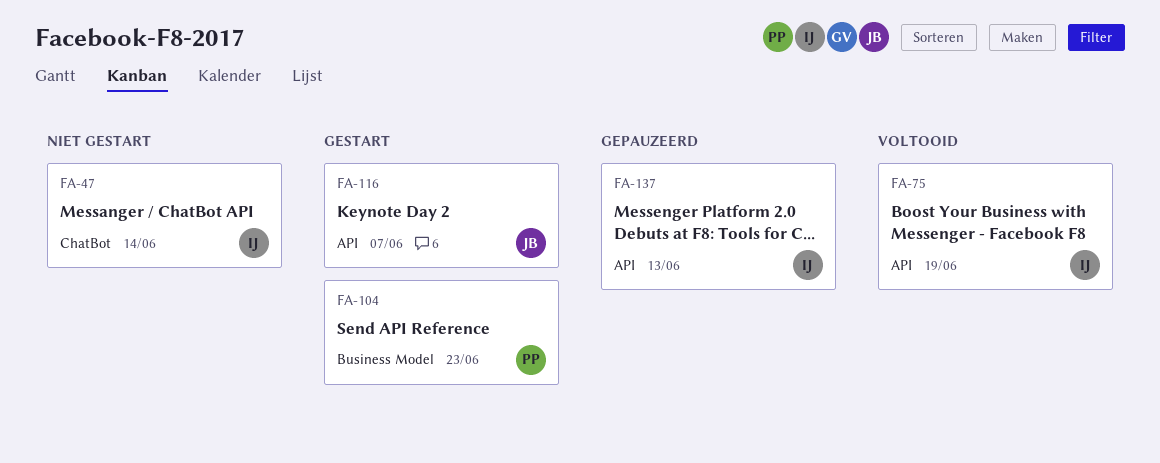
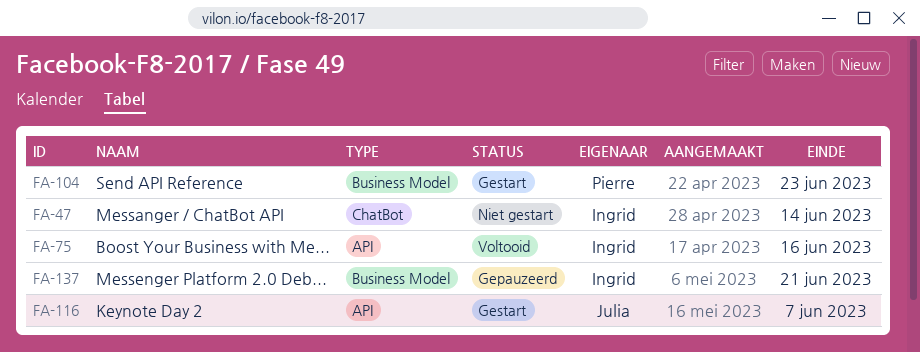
FA-75, due: Jun 19 -> Jun 16
FA-137, label: API -> Business Model
FA-137, due: Jun 13 -> Jun 21

